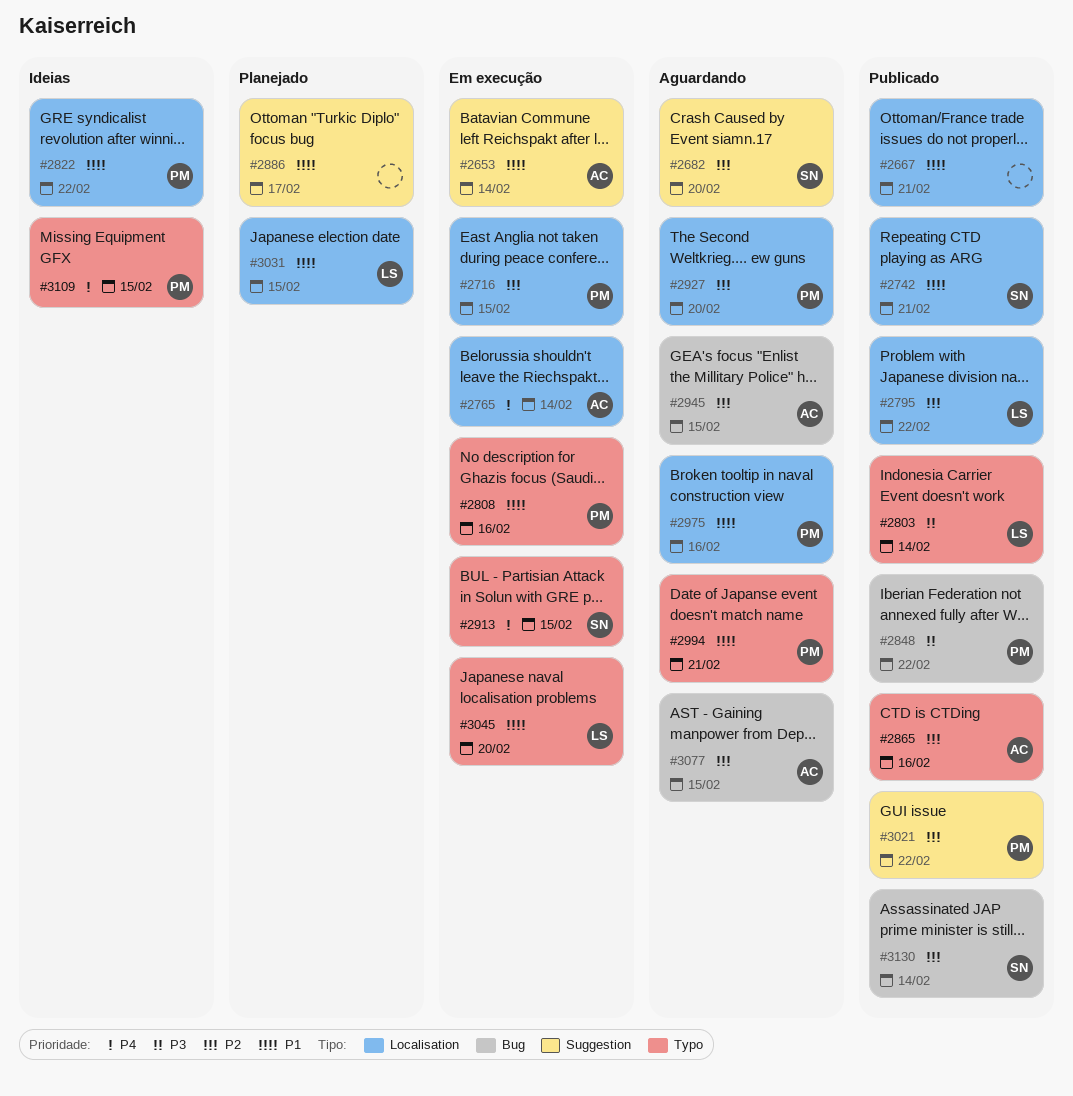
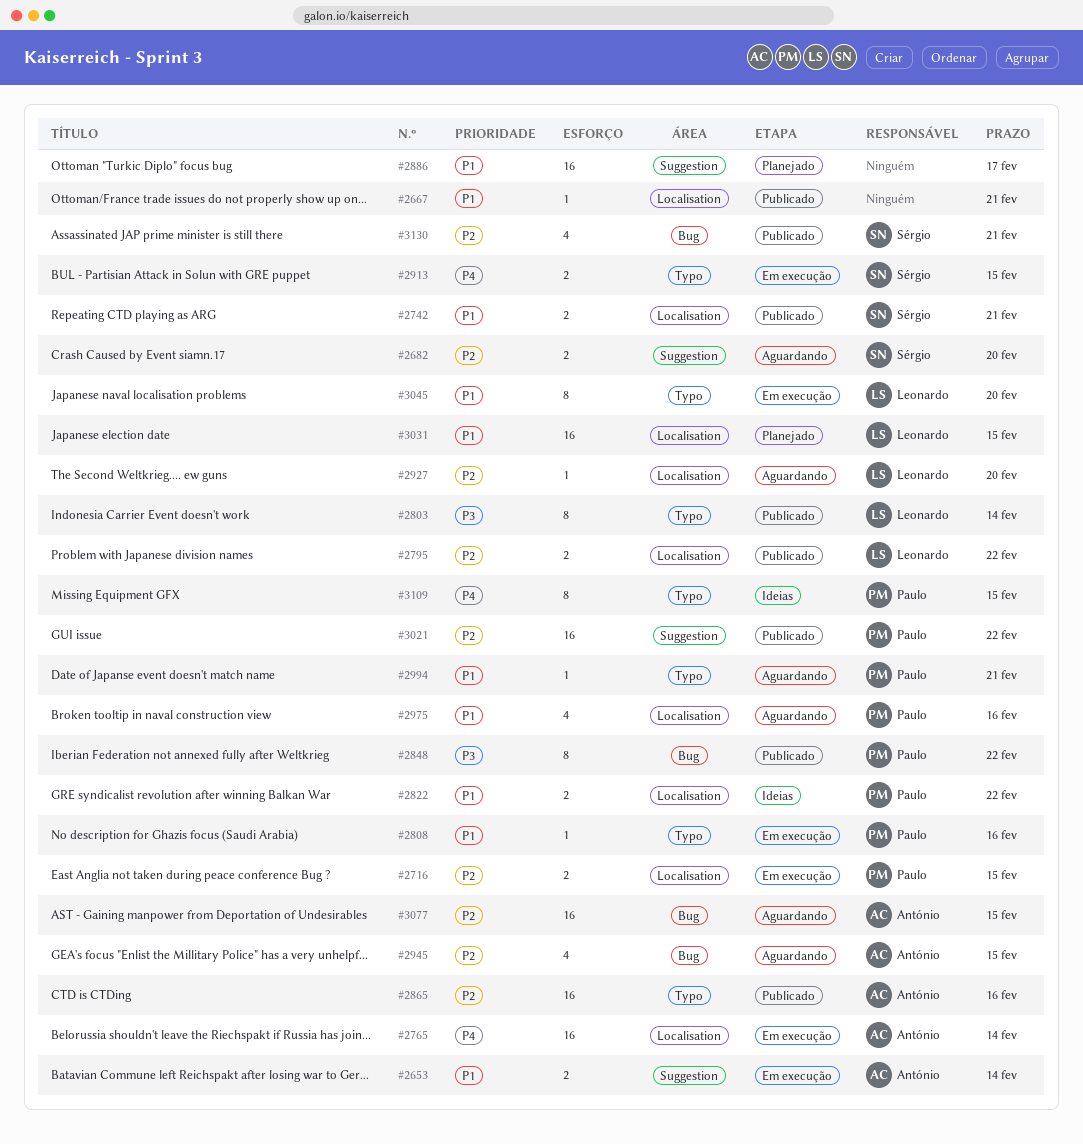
#2927, owner: Paulo -> Leonardo
#3130, due: Feb 14 -> Feb 21

